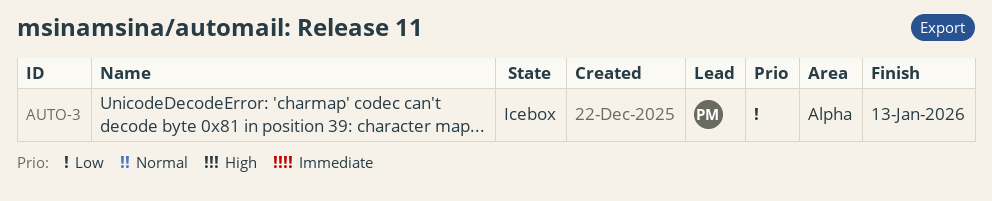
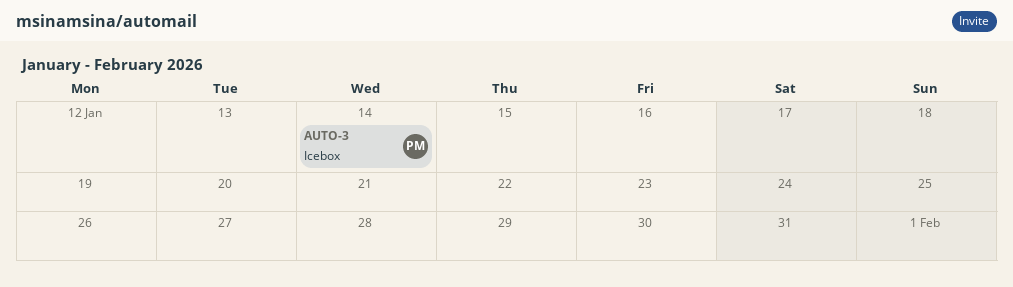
AUTO-3, due: Jan 13 -> Jan 14

